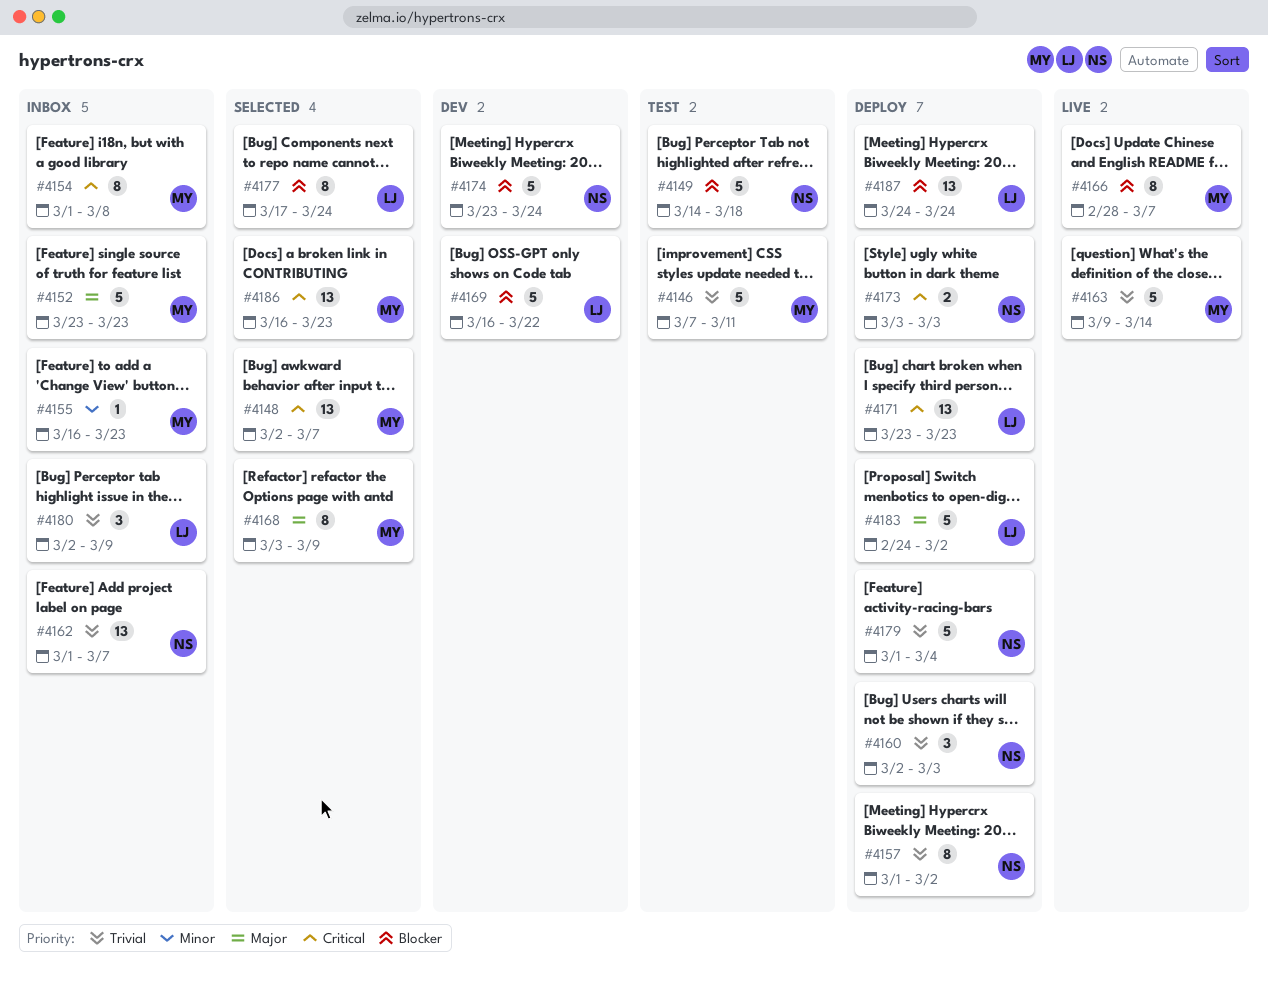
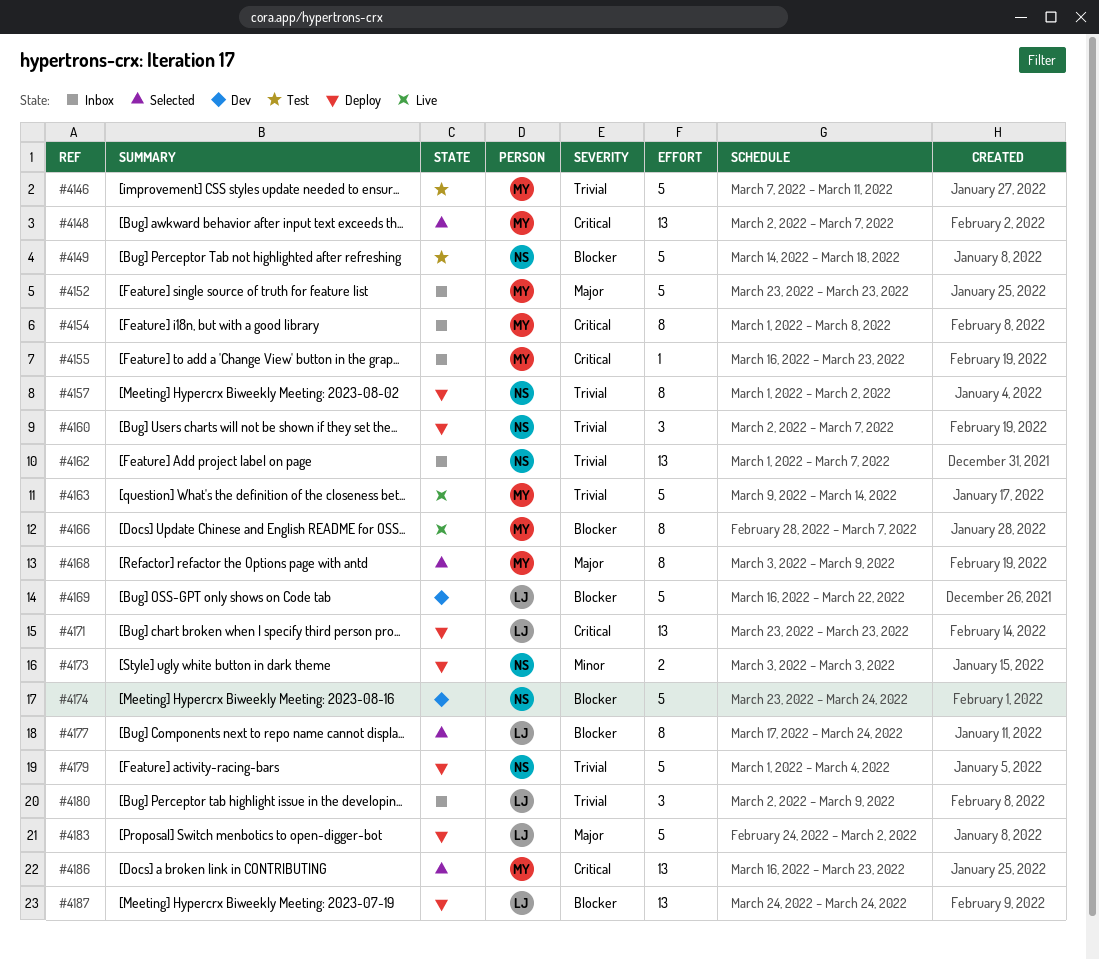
#4155, priority: Minor -> Critical
#4160, due: Mar 3 -> Mar 7
#4173, priority: Critical -> Minor

